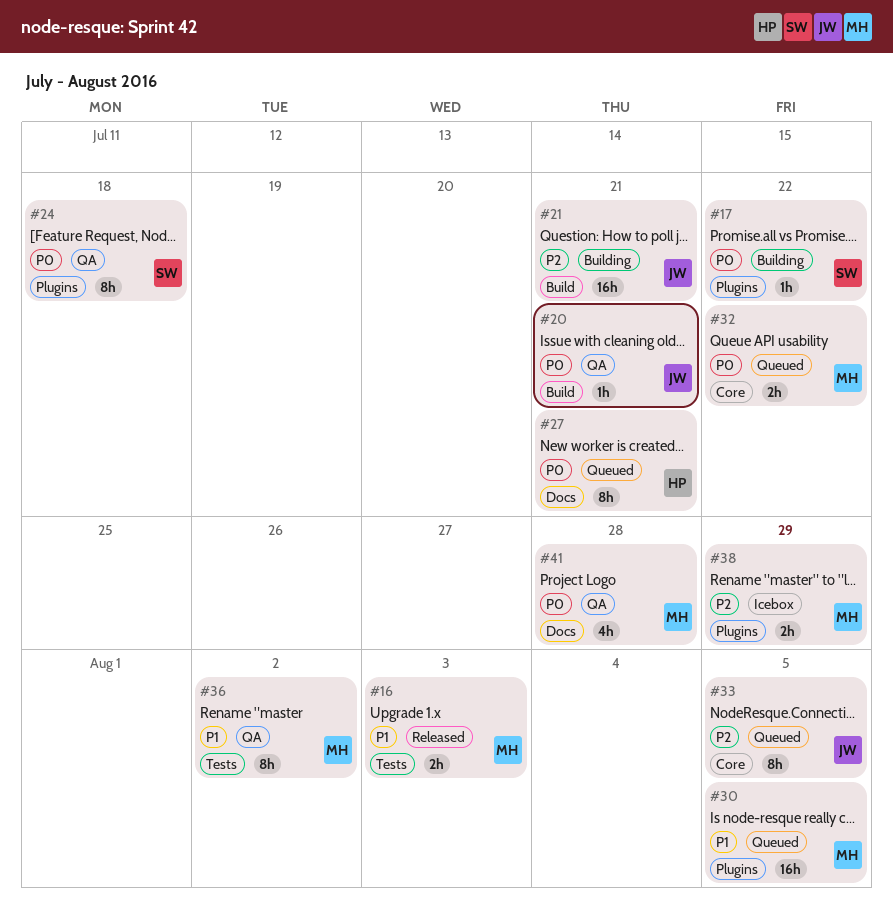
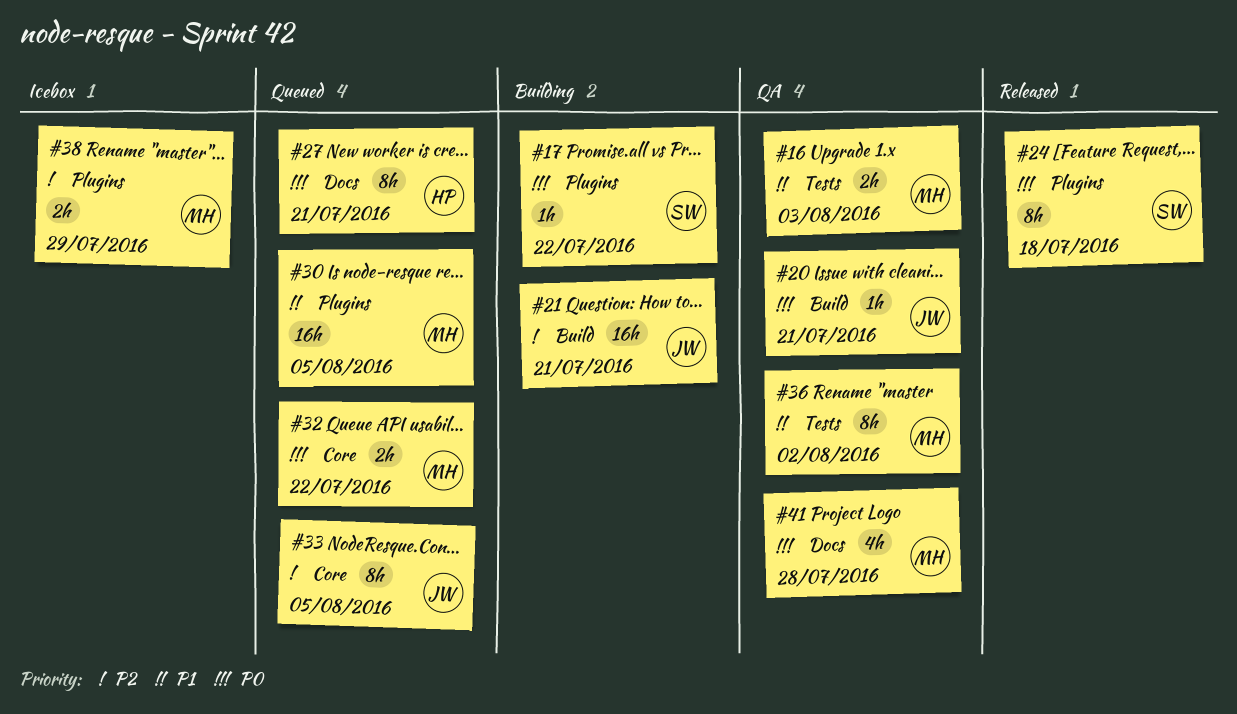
#16, status: Released -> QA
#24, status: QA -> Released

